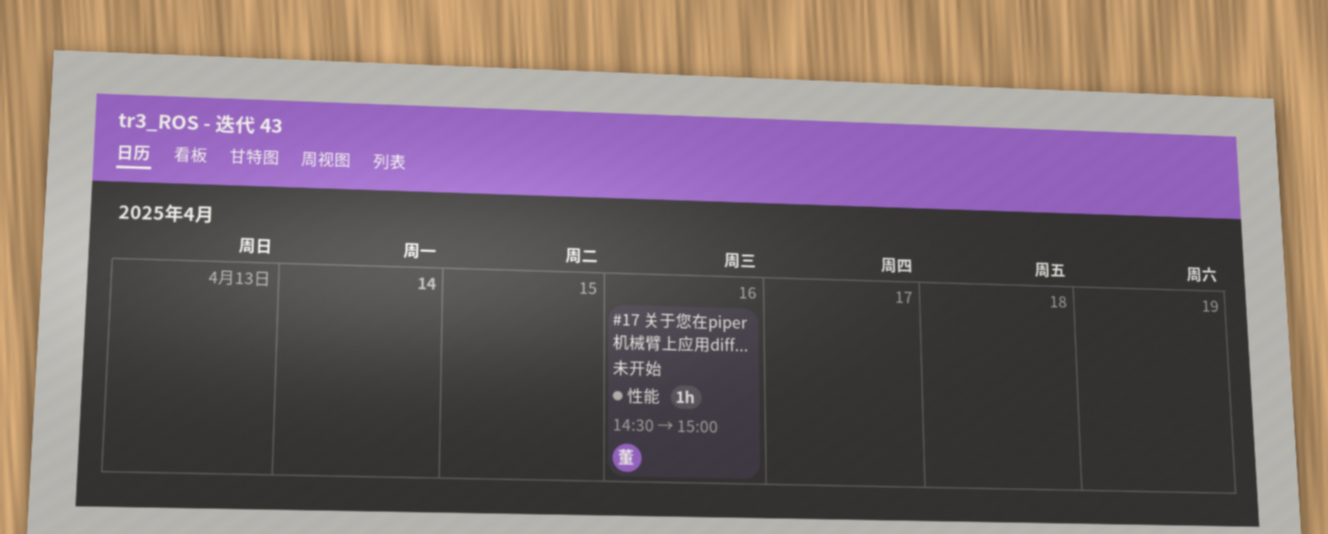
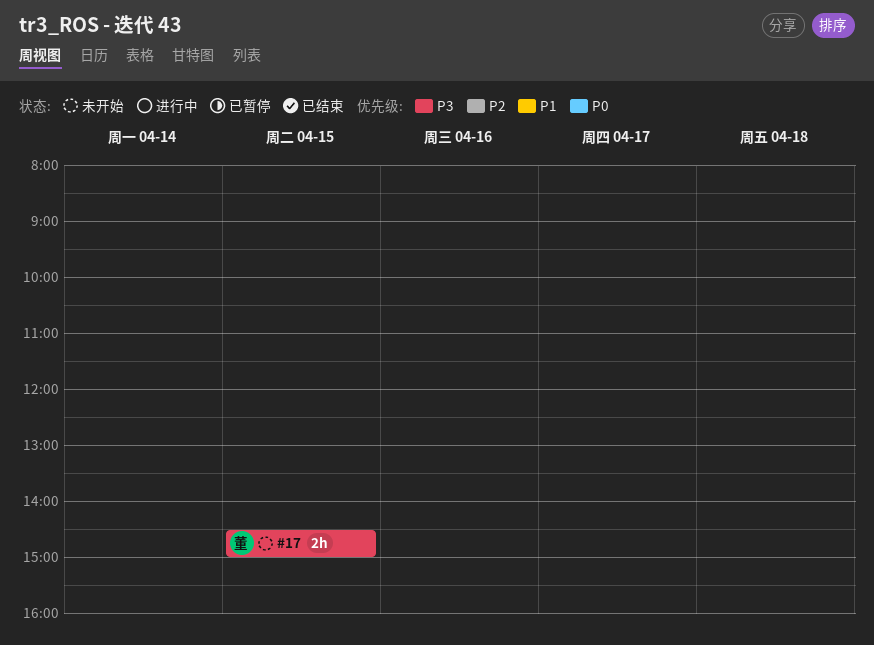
#17, estimate: 1h -> 2h
#17, day: Apr 16 -> Apr 15

